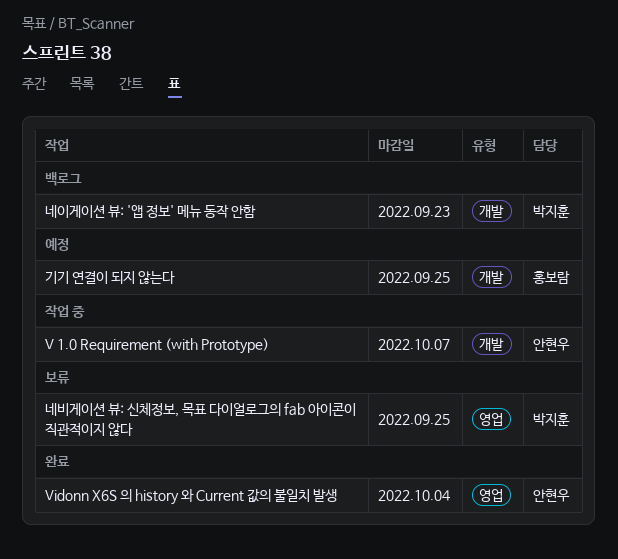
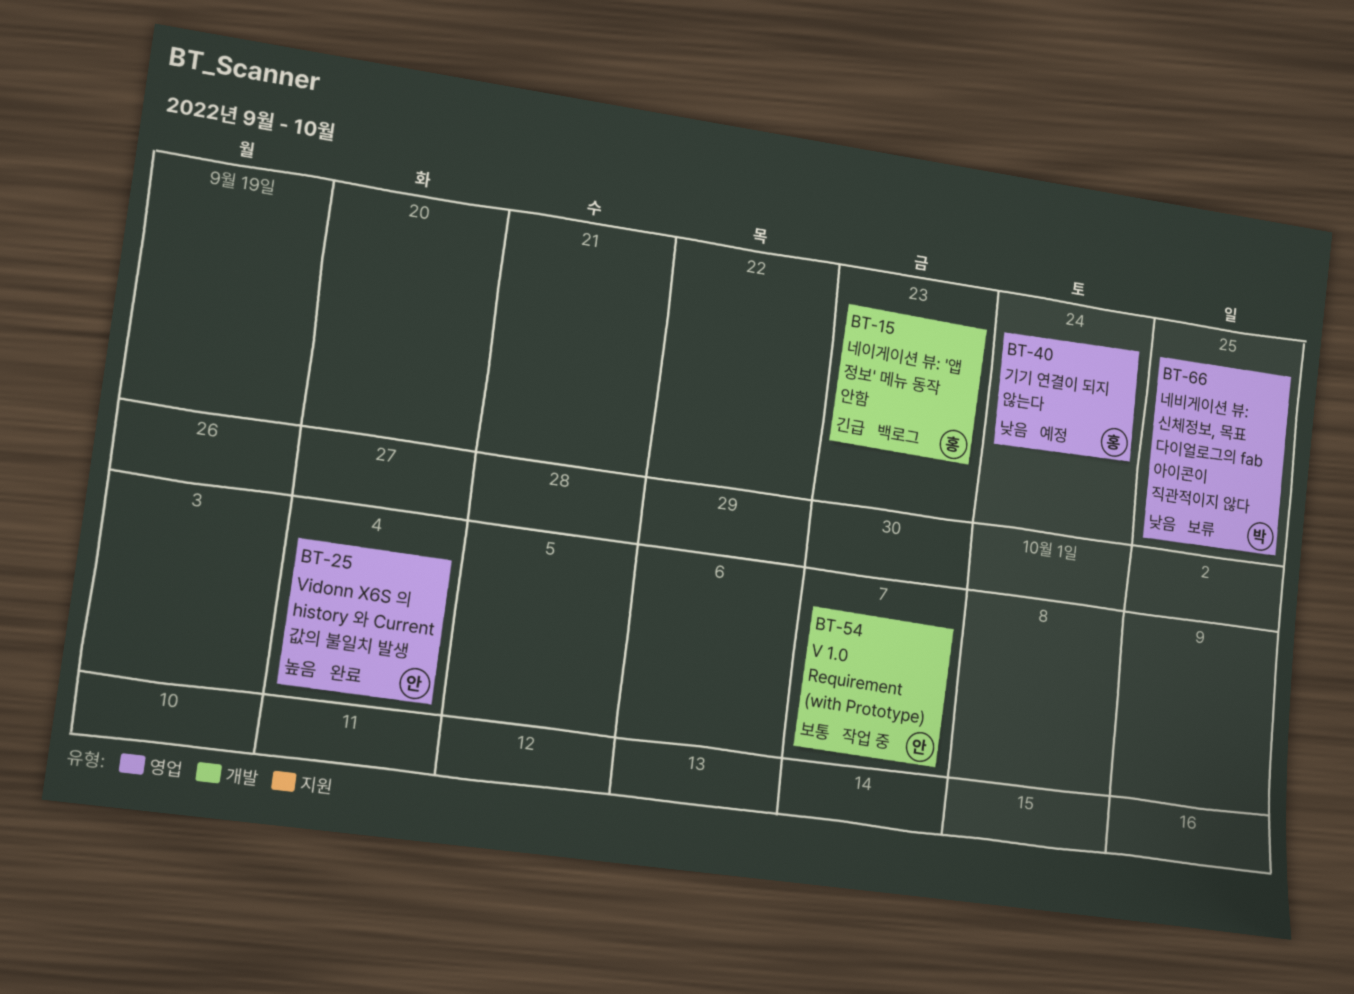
기기 연결이 되지 않는다, label: 개발 -> 영업
기기 연결이 되지 않는다, due: Sep 25 -> Sep 24
네이게이션 뷰: '앱 정보' 메뉴 동작 안함, owner: 박지훈 -> 홍보람

